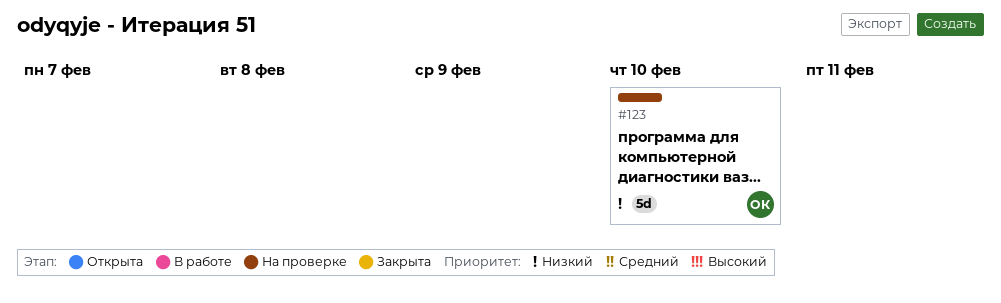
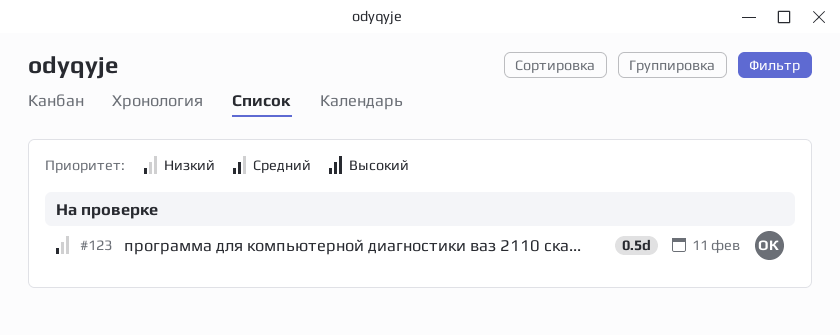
#123, estimate: 5d -> 0.5d
#123, due: Feb 10 -> Feb 11

